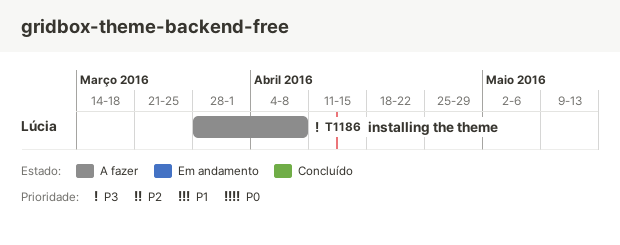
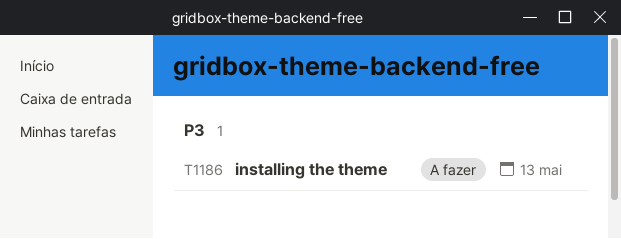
T1186, due: Apr 8 -> May 13

